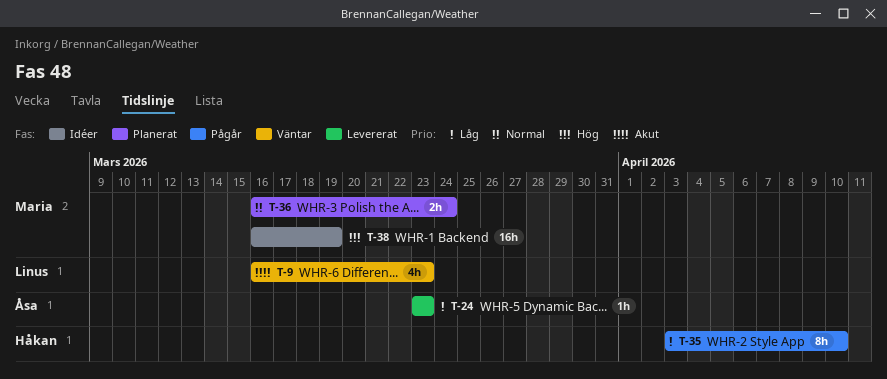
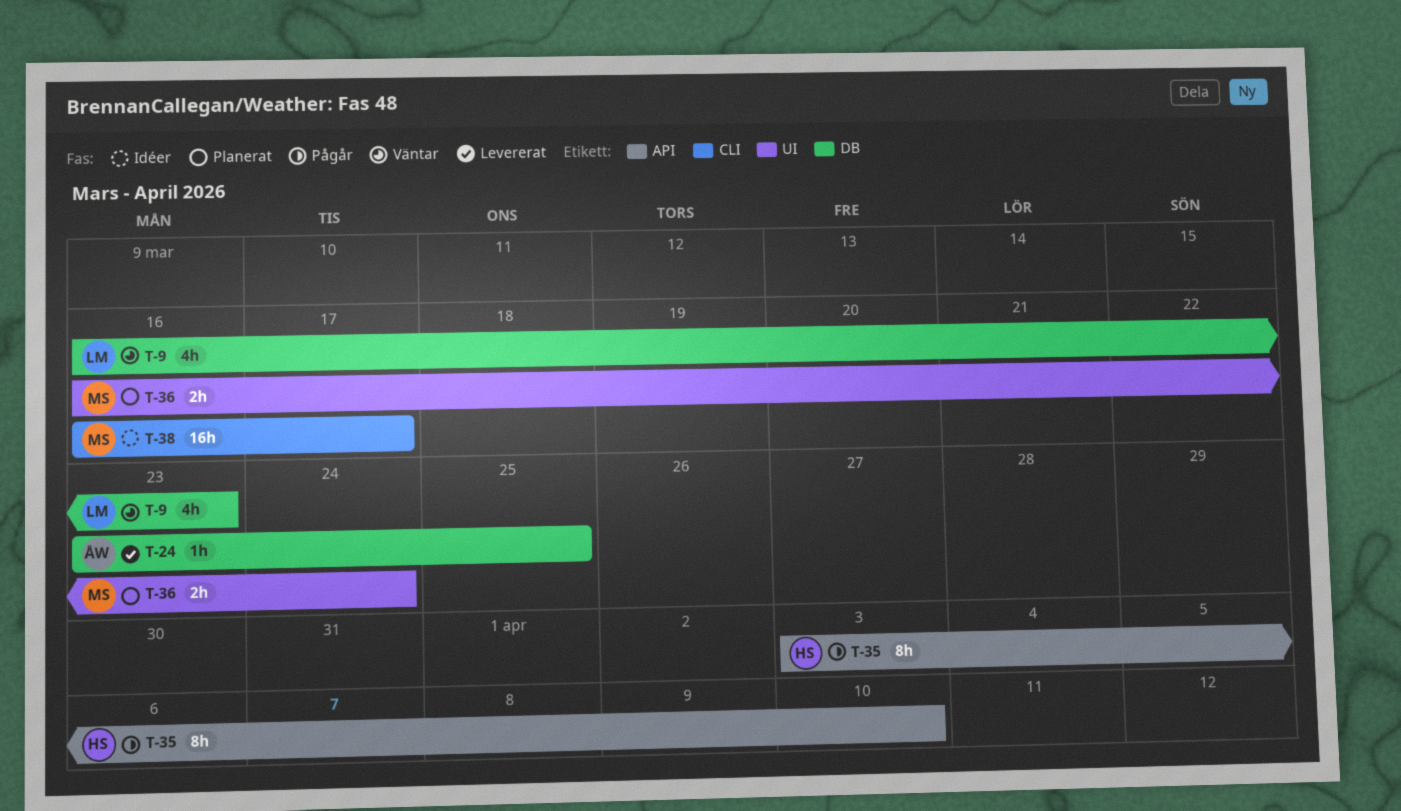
T-24, due: Mar 23 -> Mar 25
T-38, due: Mar 19 -> Mar 17

